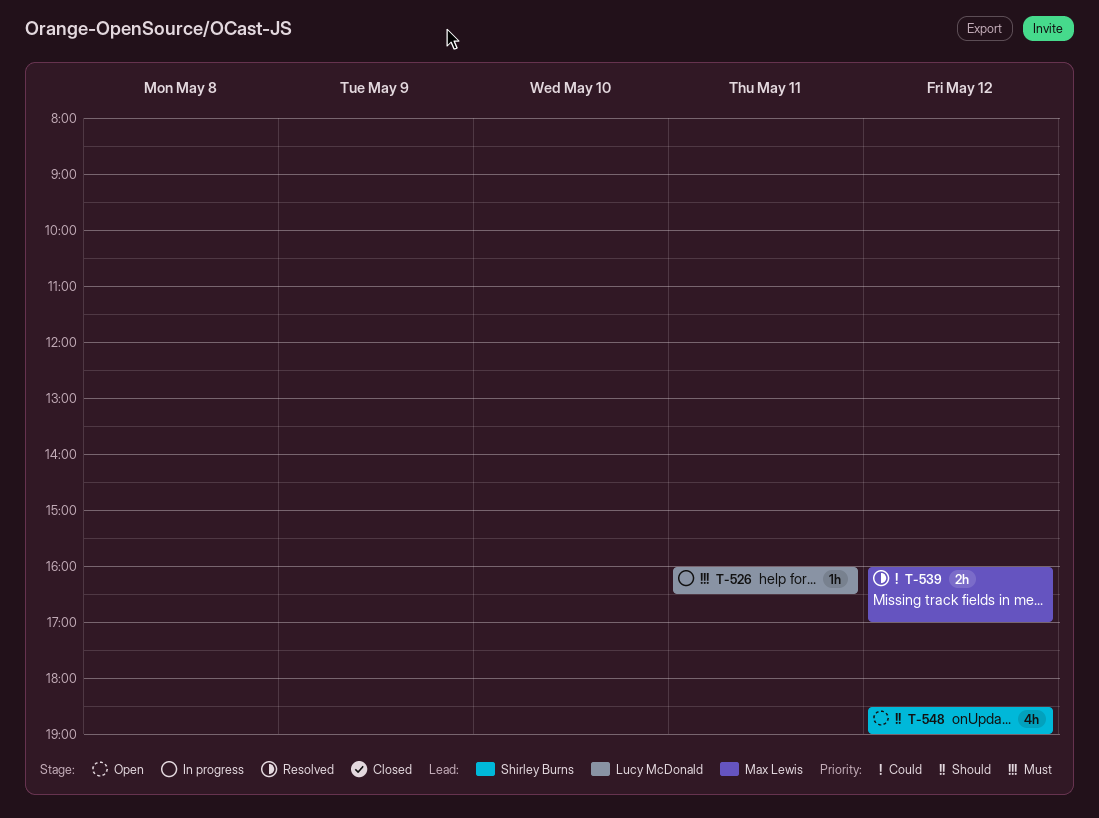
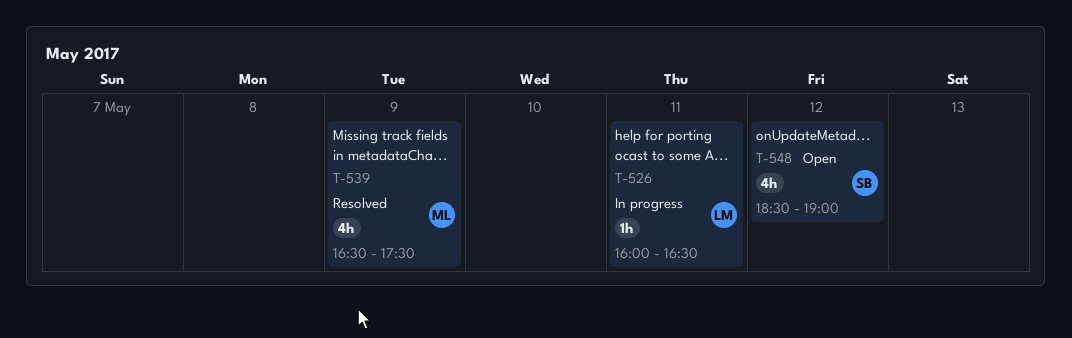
T-539, estimate: 2h -> 4h
T-539, day: May 12 -> May 9
T-539, begins: 16:00 -> 16:30
T-539, ends: 17:00 -> 17:30

